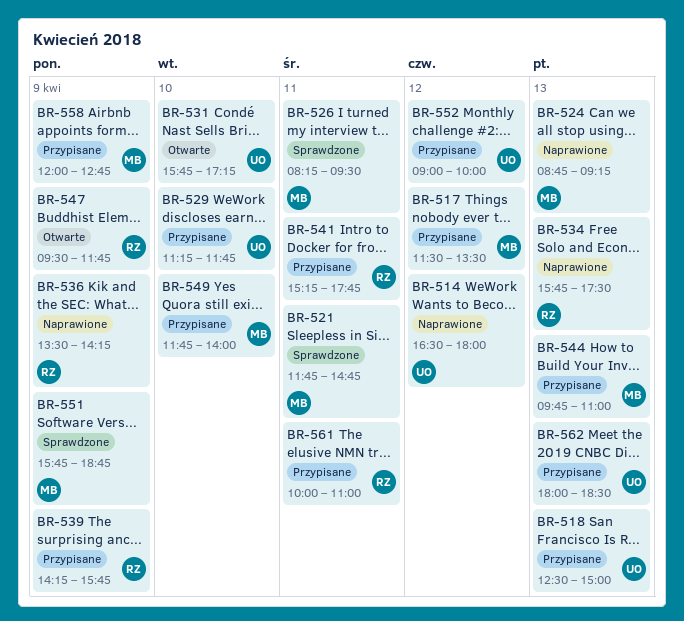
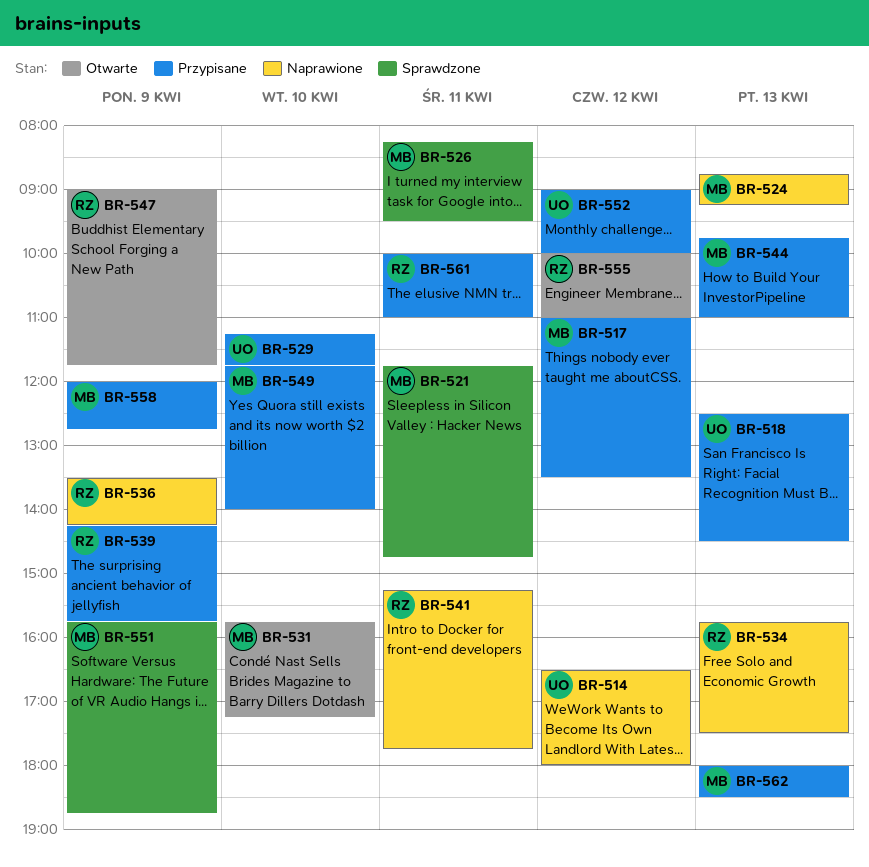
BR-517, begins: 11:30 -> 11:00
BR-518, ends: 15:00 -> 14:30
BR-531, owner: UO -> MB
BR-541, status: Przypisane -> Naprawione
BR-547, begins: 09:30 -> 09:00
BR-555: none -> present
BR-562, owner: UO -> MB

